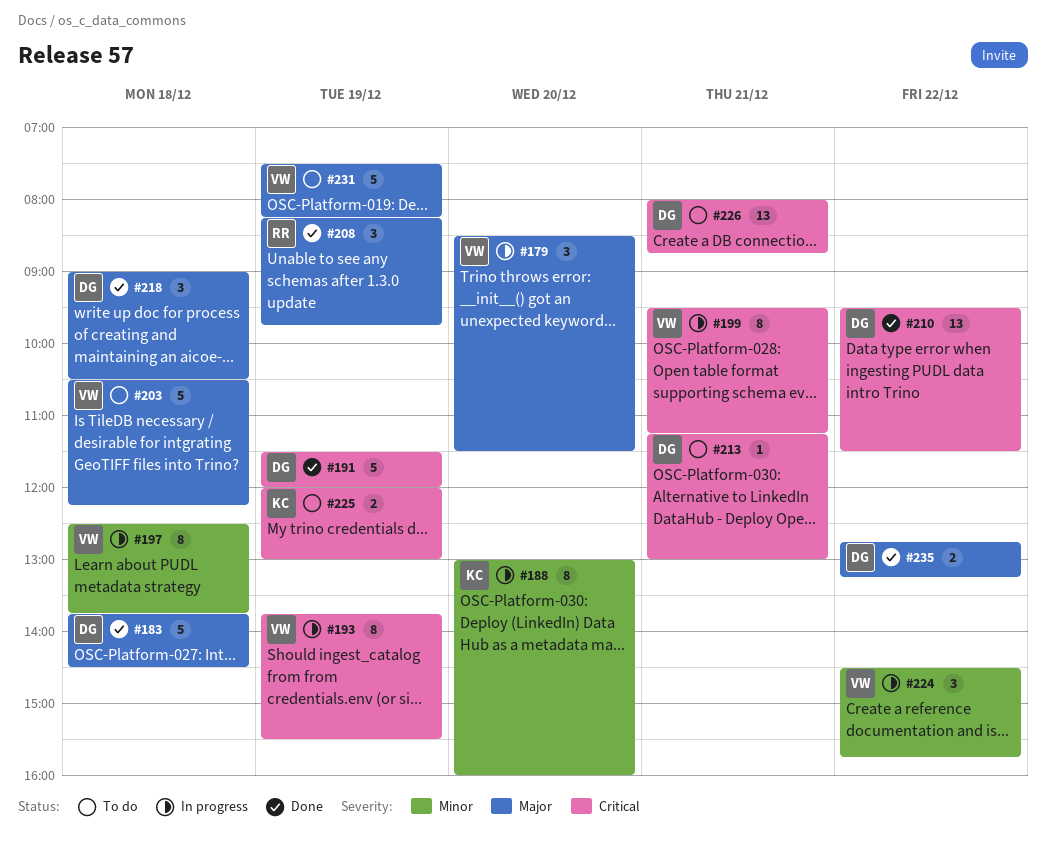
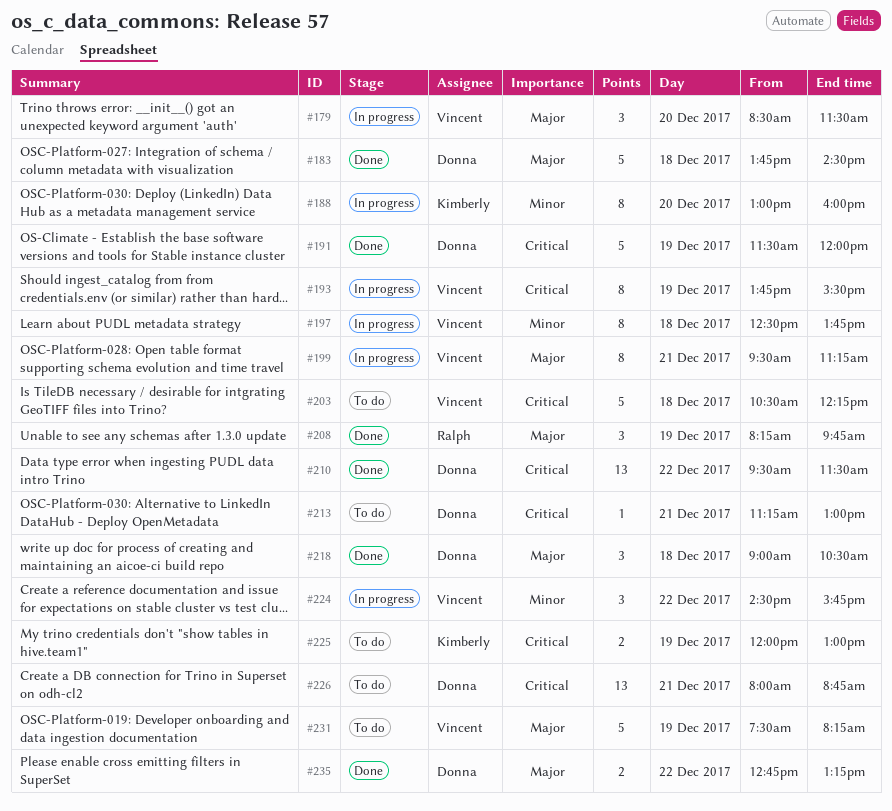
#199, priority: Critical -> Major
#203, priority: Major -> Critical

